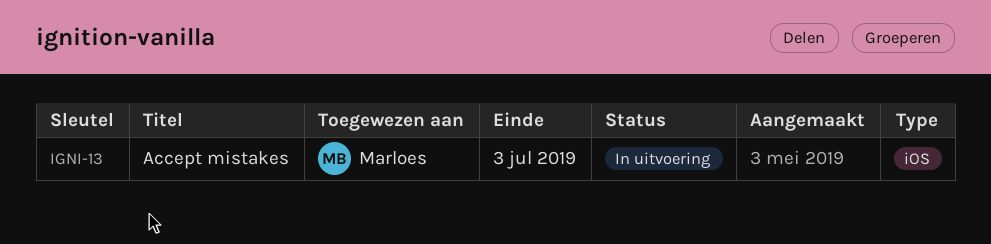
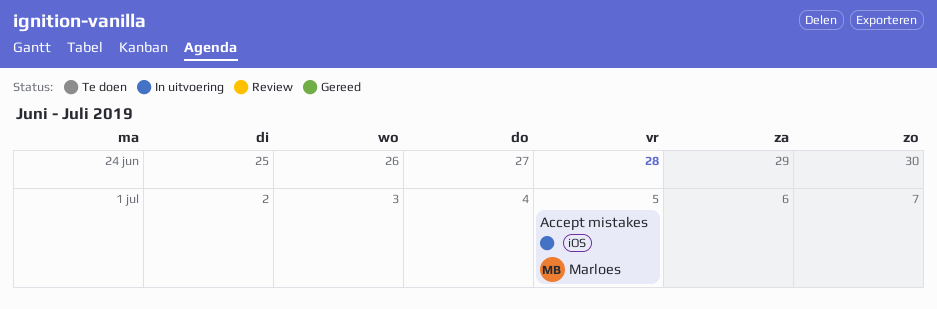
Accept mistakes, due: Jul 3 -> Jul 5

